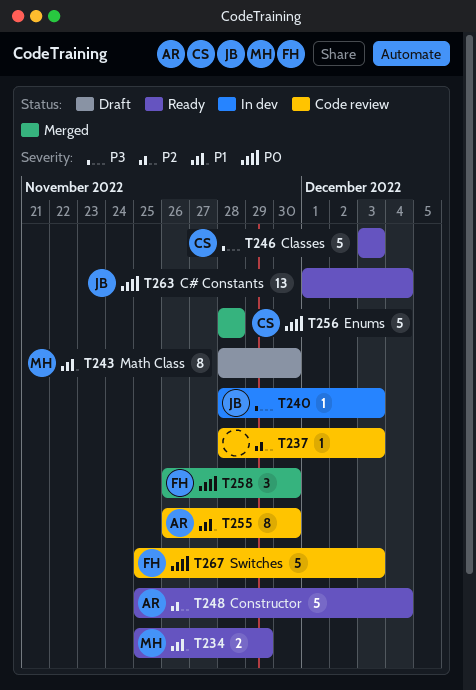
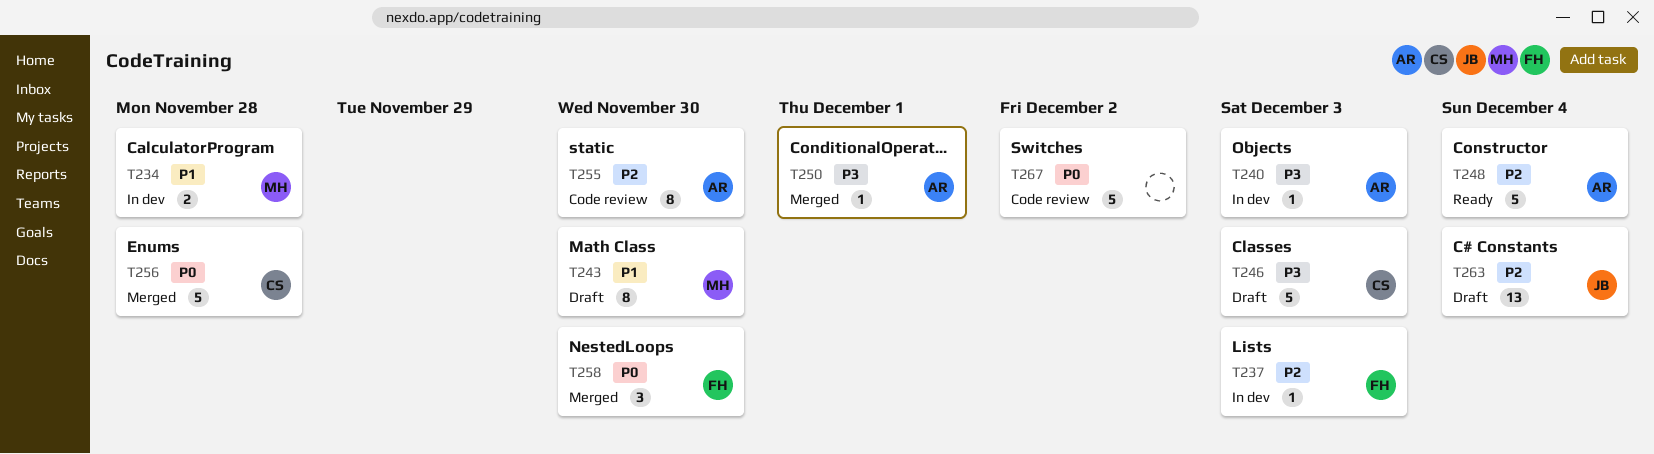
T234, status: Ready -> In dev
T234, due: Nov 29 -> Nov 28
T237, status: Code review -> In dev
T237, owner: none -> FH
T240, owner: JB -> AR
T246, status: Ready -> Draft
T250: none -> present
T255, priority: P1 -> P2
T263, status: Ready -> Draft
T263, priority: P0 -> P2
T267, owner: FH -> none
T267, due: Dec 3 -> Dec 2

